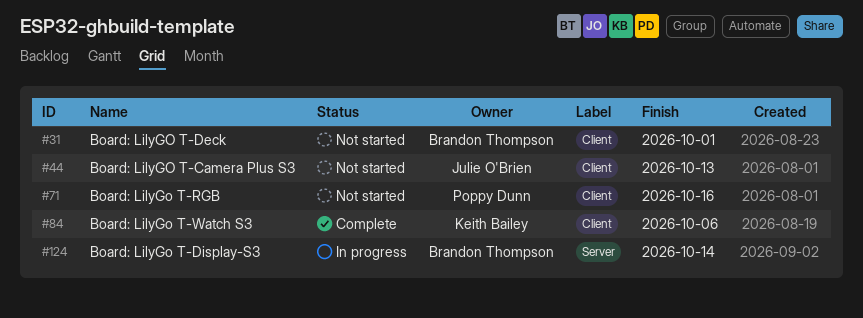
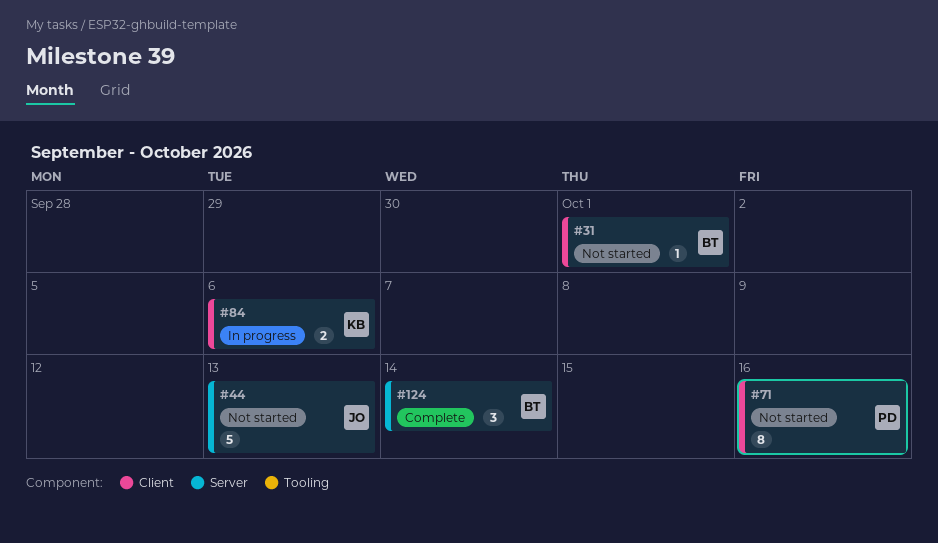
#44, label: Client -> Server
#84, status: Complete -> In progress
#124, status: In progress -> Complete

